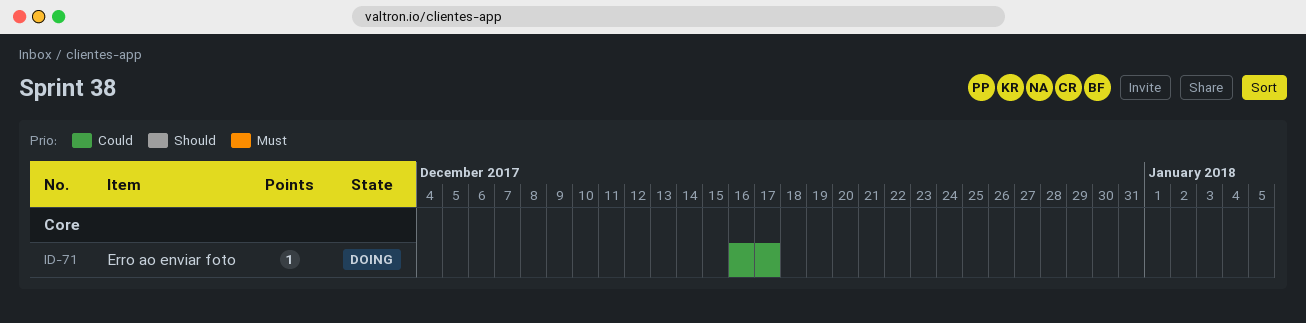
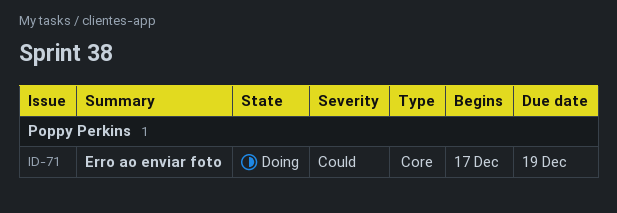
ID-71, start: Dec 16 -> Dec 17
ID-71, due: Dec 17 -> Dec 19

